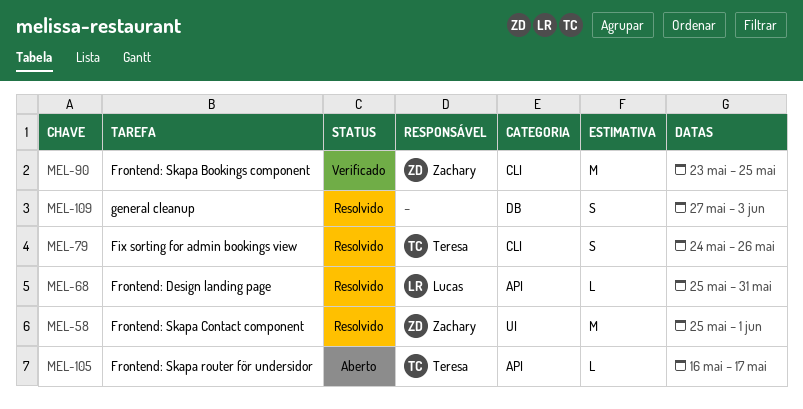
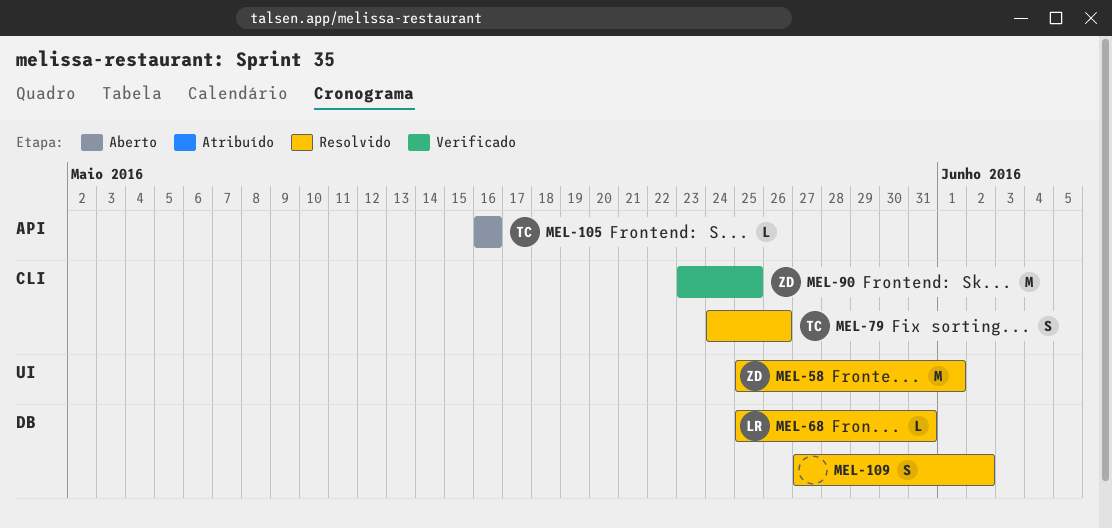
MEL-68, label: API -> DB
MEL-105, due: May 17 -> May 16
MEL-109, due: Jun 3 -> Jun 2

